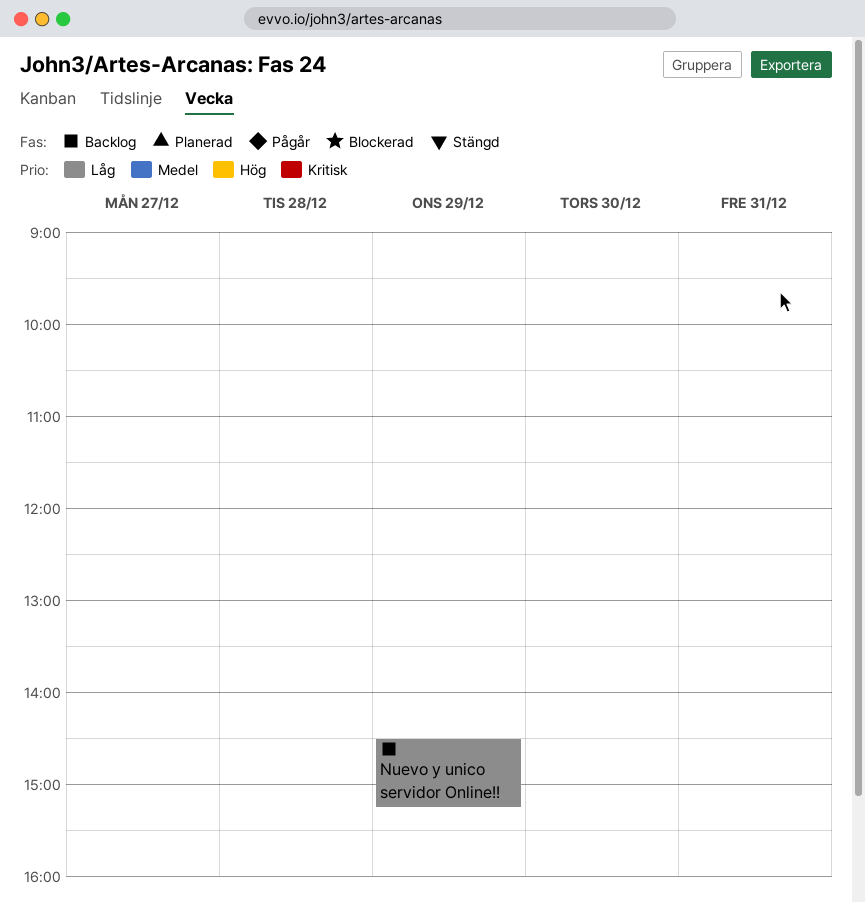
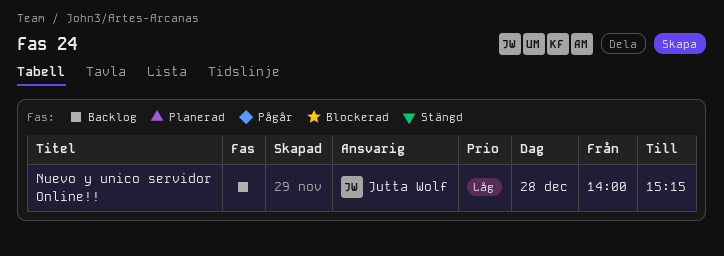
Nuevo y unico servidor Online!!, day: Dec 29 -> Dec 28
Nuevo y unico servidor Online!!, begins: 14:30 -> 14:00

